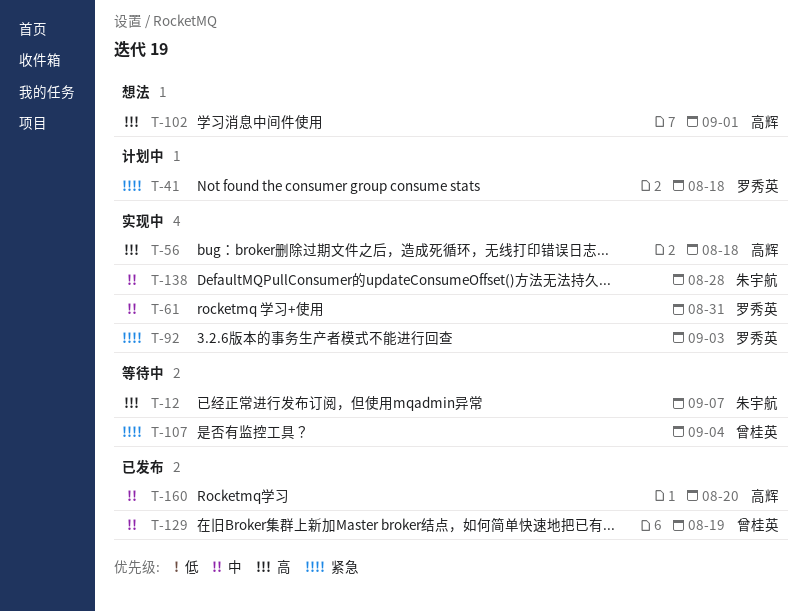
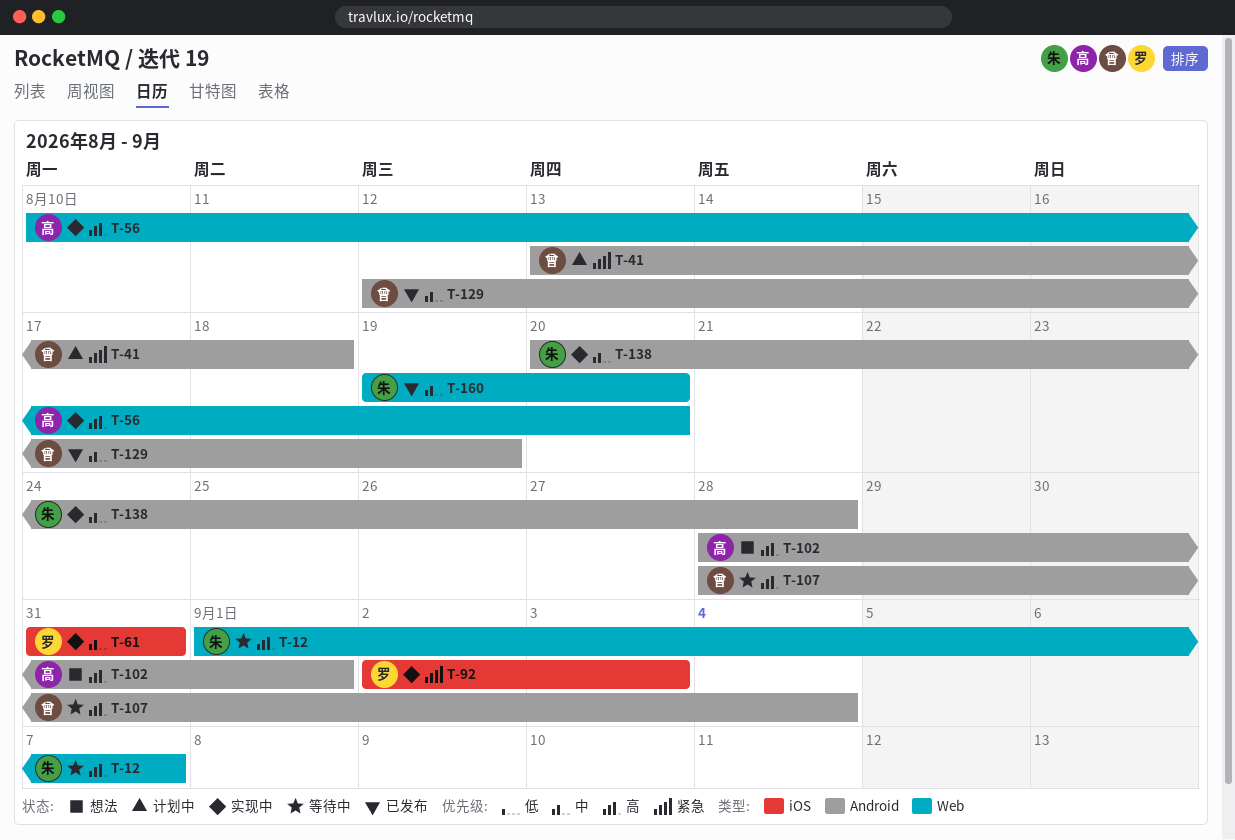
T-41, owner: 罗秀英 -> 曾桂英
T-56, due: Aug 18 -> Aug 20
T-107, priority: 紧急 -> 高
T-160, owner: 高辉 -> 朱宇航

